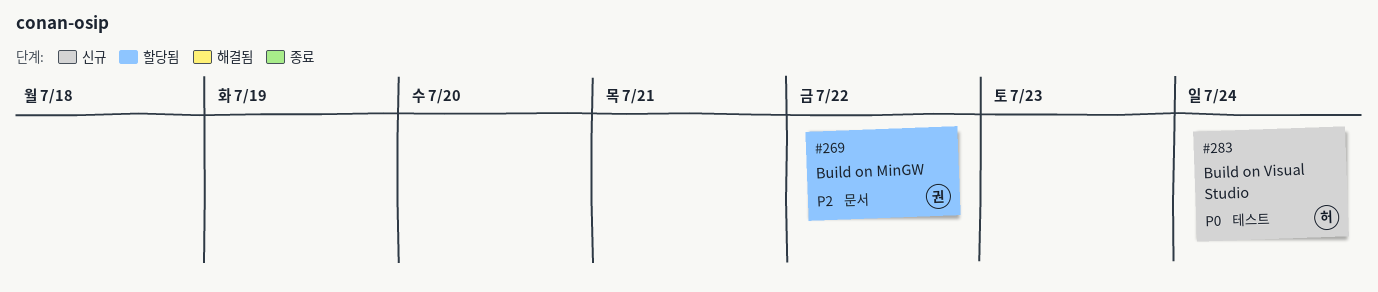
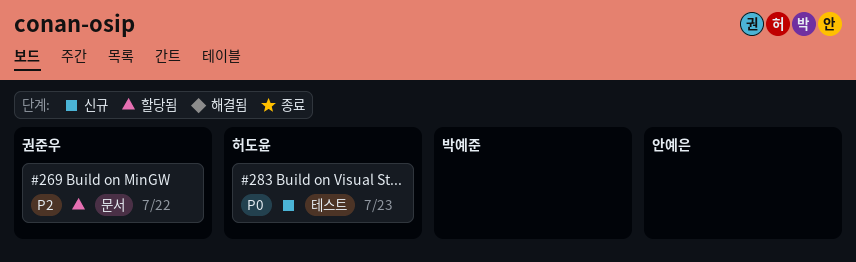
#283, due: Jul 24 -> Jul 23

